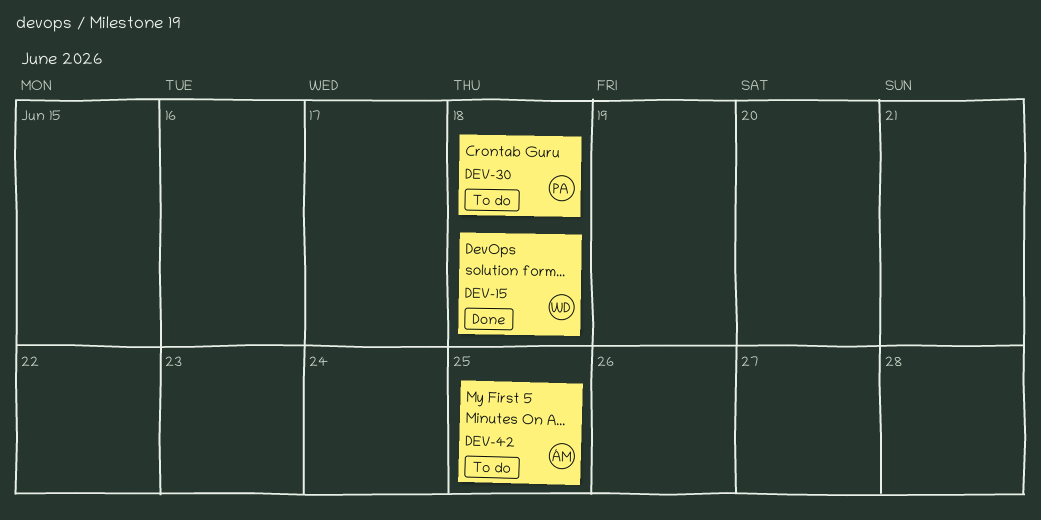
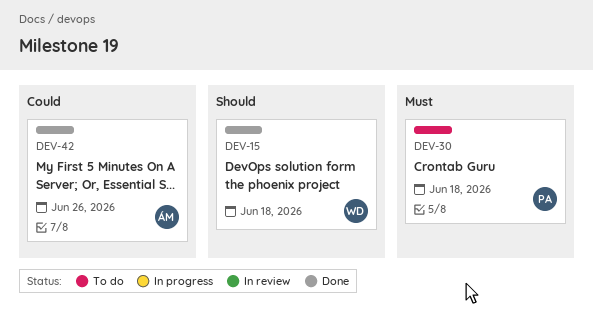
DEV-42, status: To do -> Done
DEV-42, due: Jun 25 -> Jun 26

